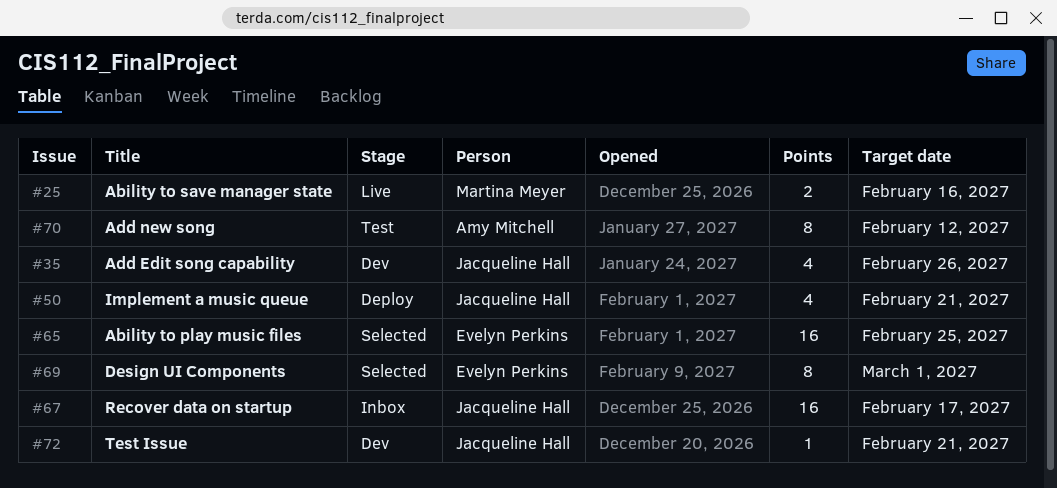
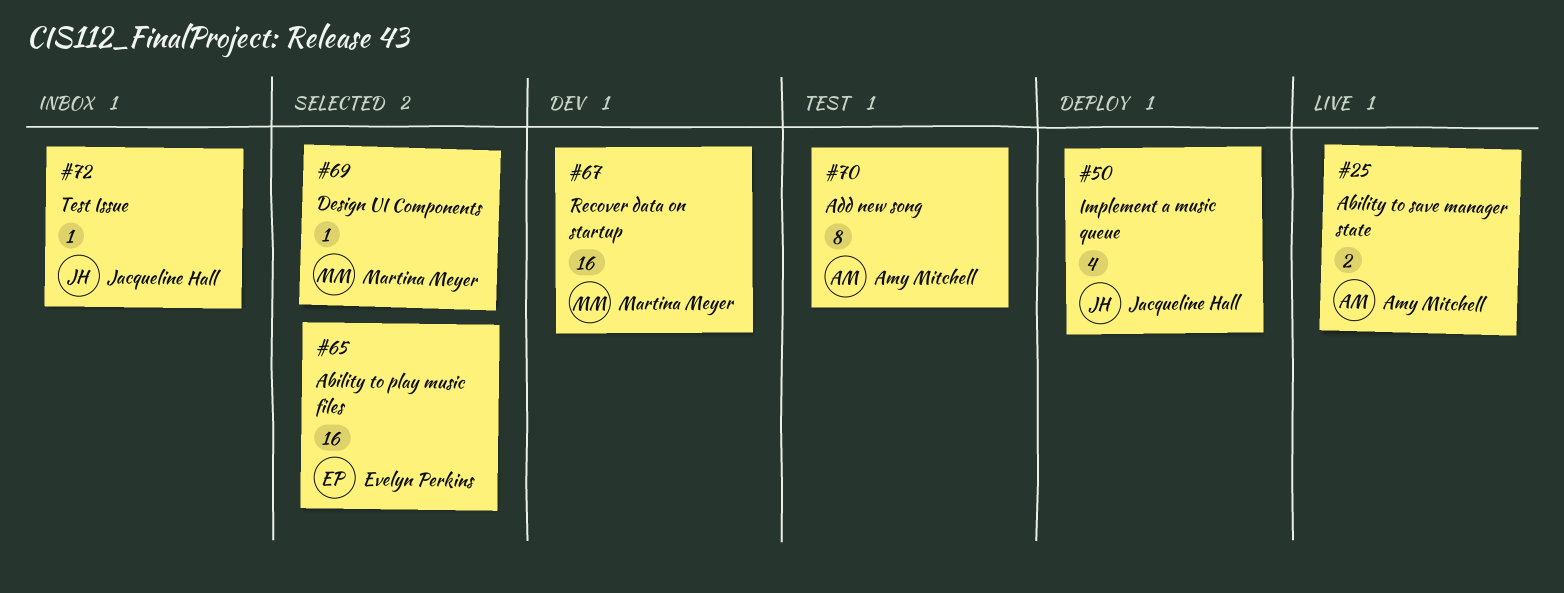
#25, owner: Martina Meyer -> Amy Mitchell
#35: present -> none
#67, status: Inbox -> Dev
#67, owner: Jacqueline Hall -> Martina Meyer
#69, owner: Evelyn Perkins -> Martina Meyer
#69, estimate: 8 -> 1
#72, status: Dev -> Inbox

